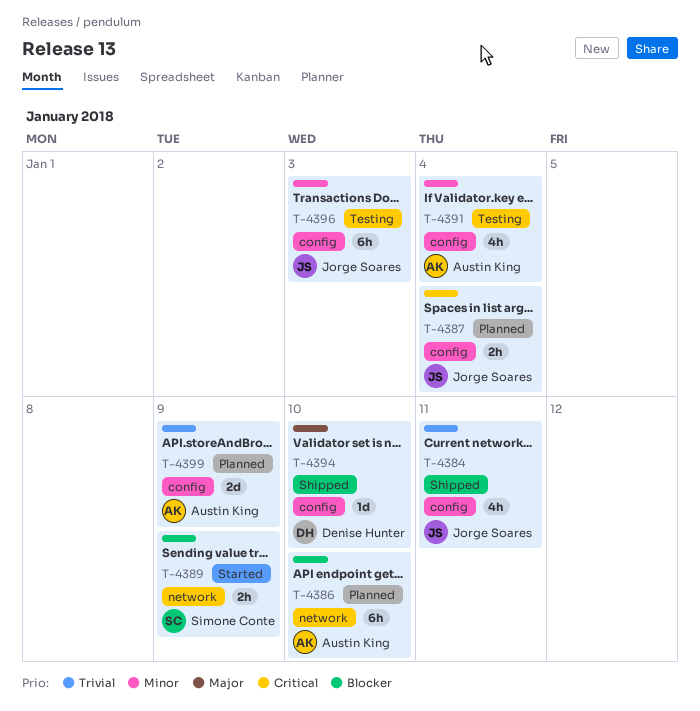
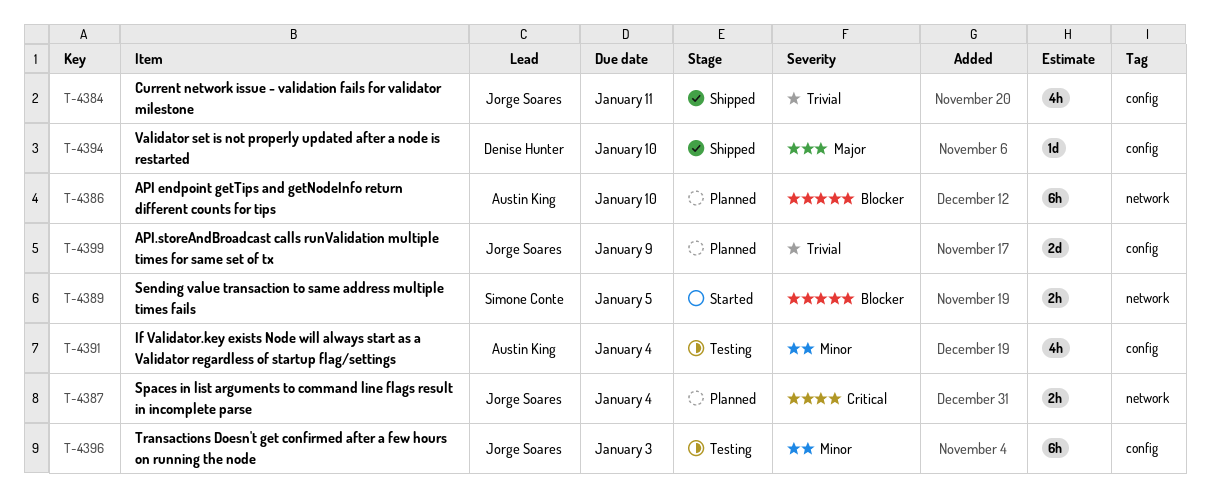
T-4387, label: config -> network
T-4389, due: Jan 9 -> Jan 5
T-4399, owner: Austin King -> Jorge Soares

